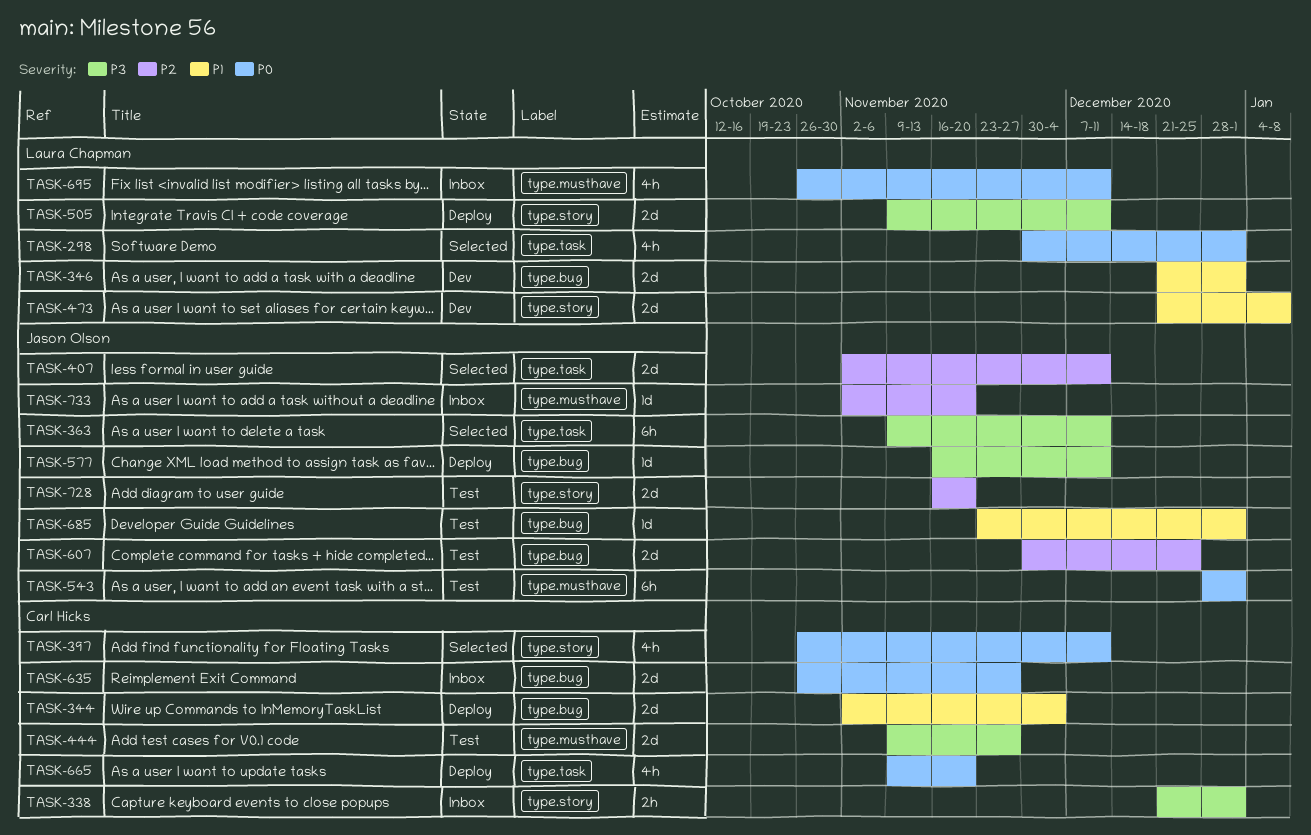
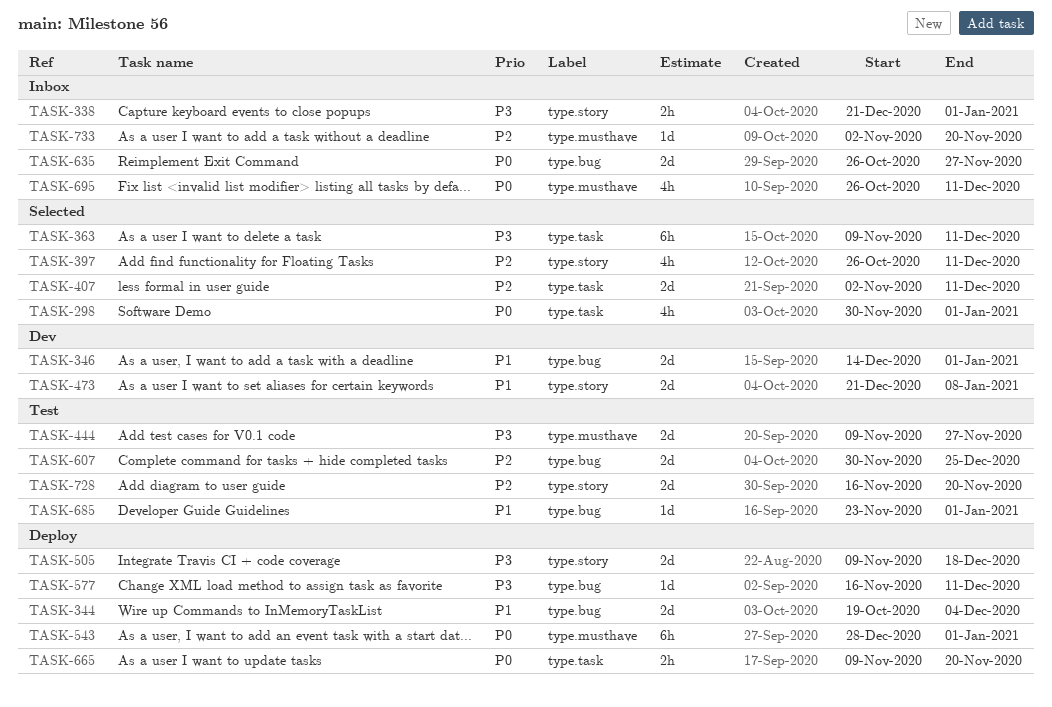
TASK-344, start: Nov 2 -> Oct 19
TASK-346, start: Dec 21 -> Dec 14
TASK-397, priority: P0 -> P2
TASK-505, due: Dec 11 -> Dec 18
TASK-543, status: Test -> Deploy
TASK-665, estimate: 4h -> 2h

